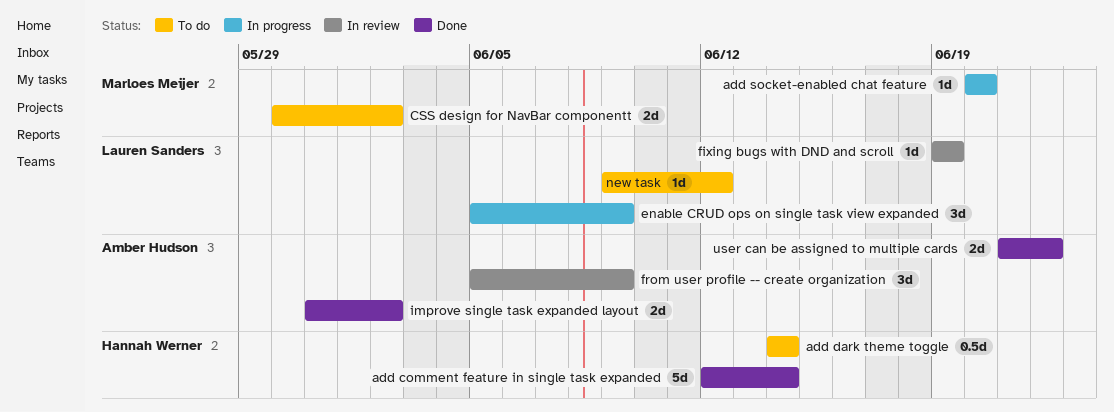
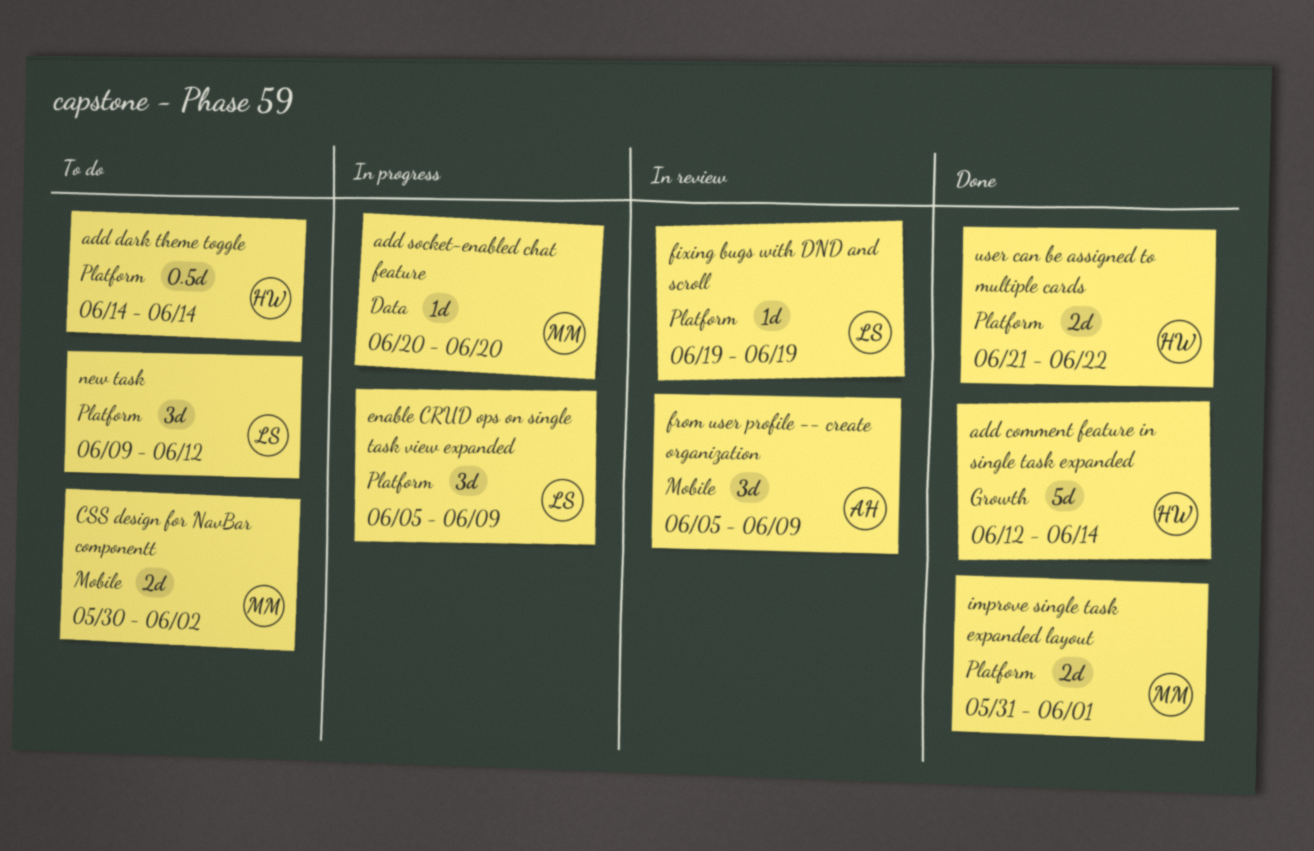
improve single task expanded layout, owner: Amber Hudson -> Marloes Meijer
improve single task expanded layout, due: Jun 2 -> Jun 1
new task, estimate: 1d -> 3d
user can be assigned to multiple cards, owner: Amber Hudson -> Hannah Werner

